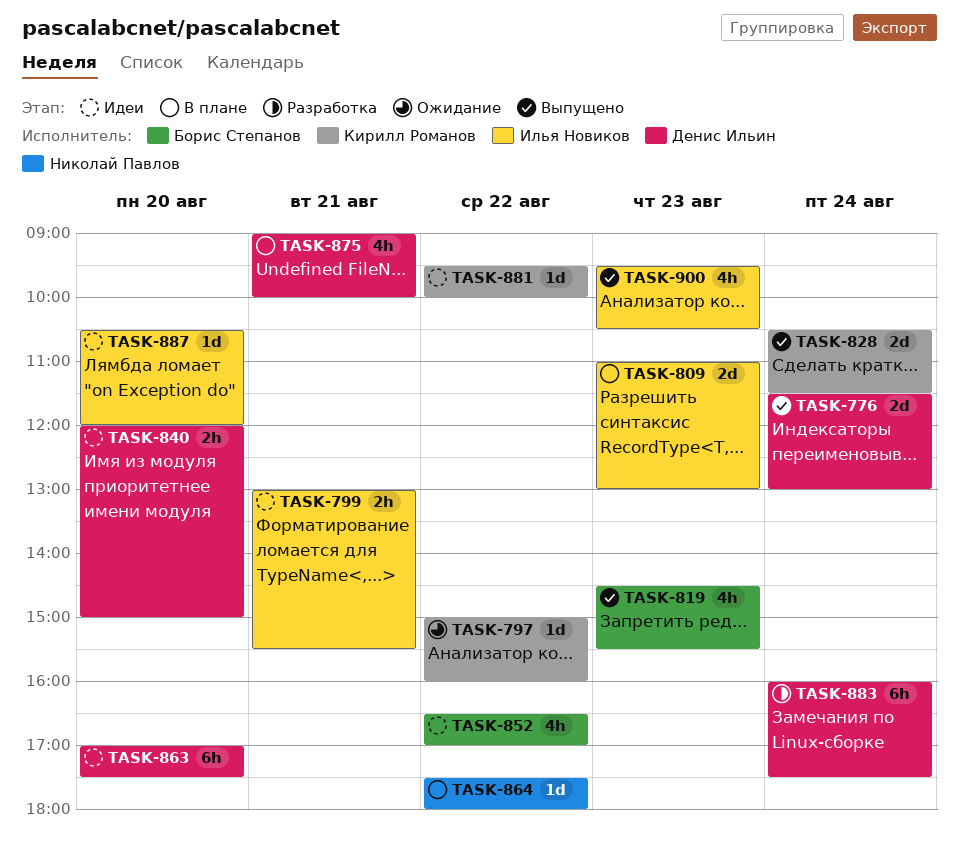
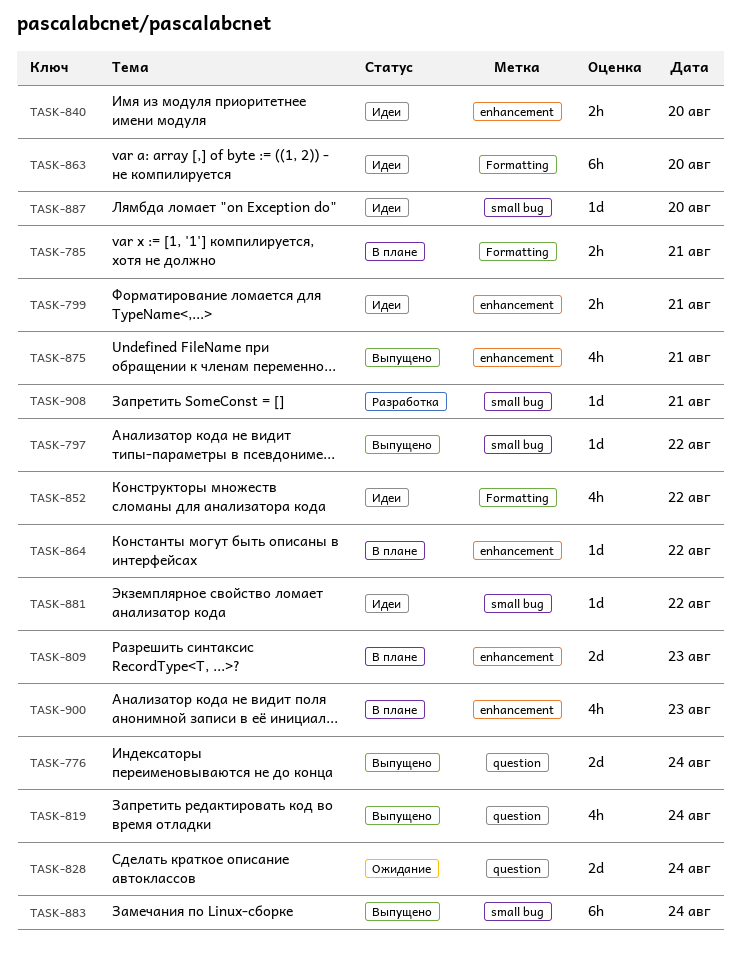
TASK-785: none -> present
TASK-797, status: Ожидание -> Выпущено
TASK-819, day: Aug 23 -> Aug 24
TASK-828, status: Выпущено -> Ожидание
TASK-875, status: В плане -> Выпущено
TASK-883, status: Разработка -> Выпущено
TASK-900, status: Выпущено -> В плане
TASK-908: none -> present

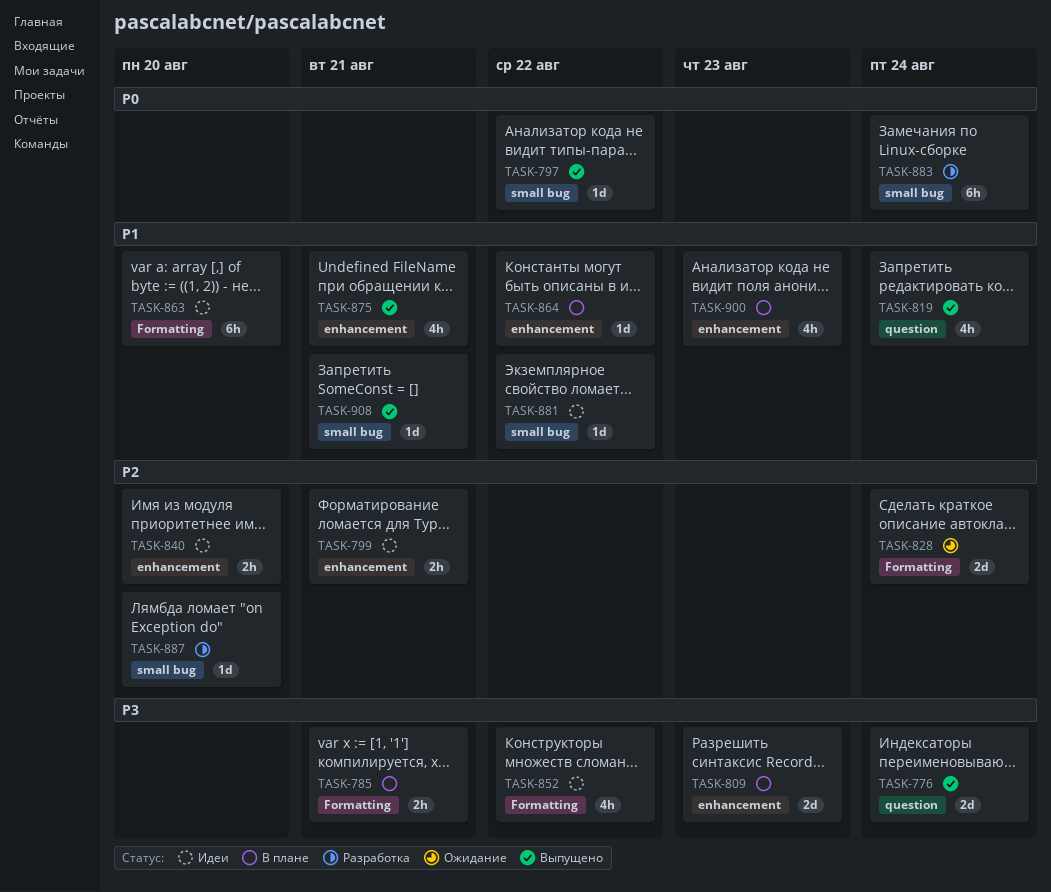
TASK-828, label: question -> Formatting
TASK-883, status: Выпущено -> Разработка
TASK-887, status: Идеи -> Разработка
TASK-908, status: Разработка -> Выпущено

